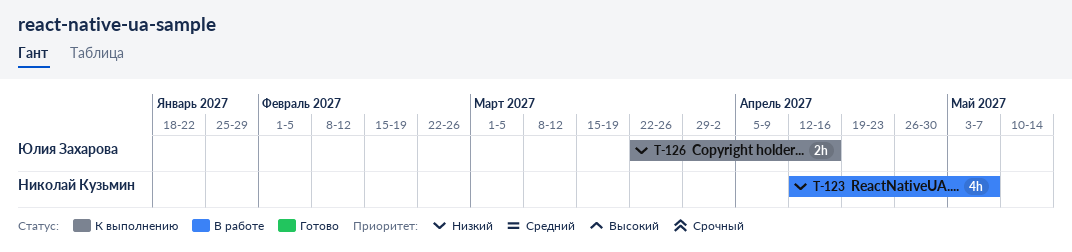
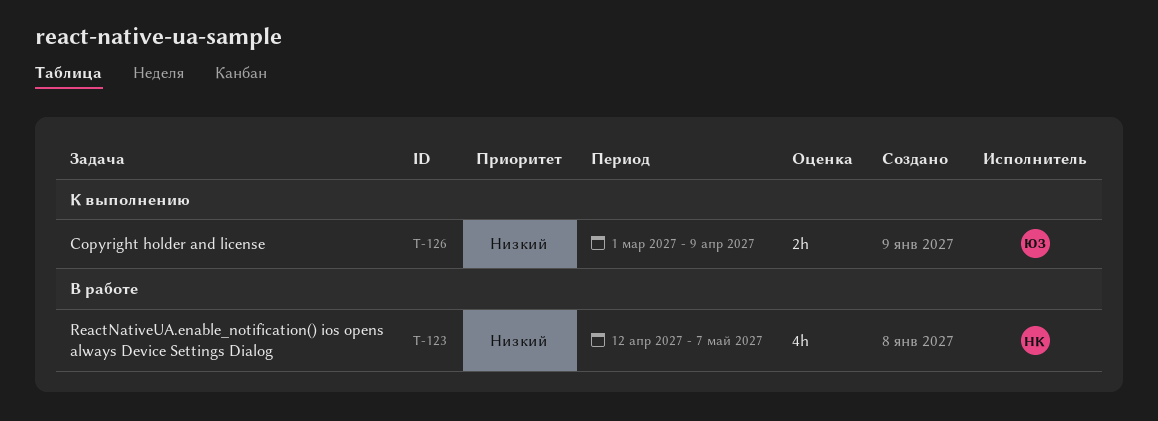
T-126, start: Mar 22 -> Mar 1
T-126, due: Apr 16 -> Apr 9

